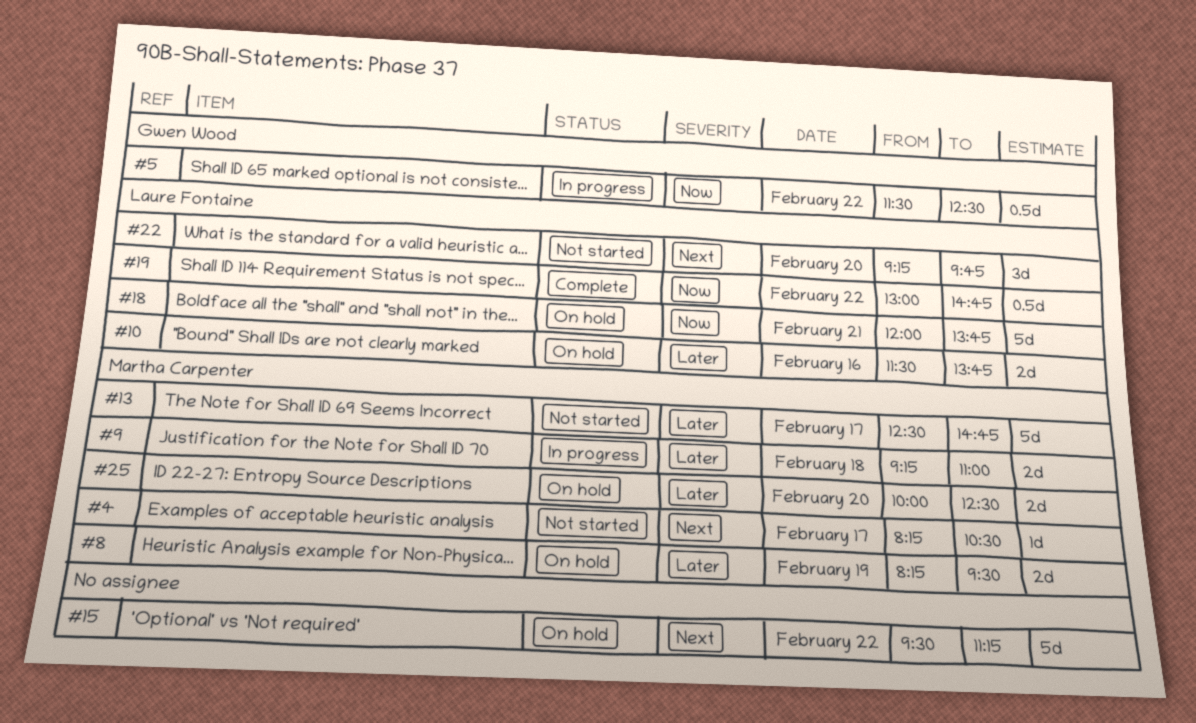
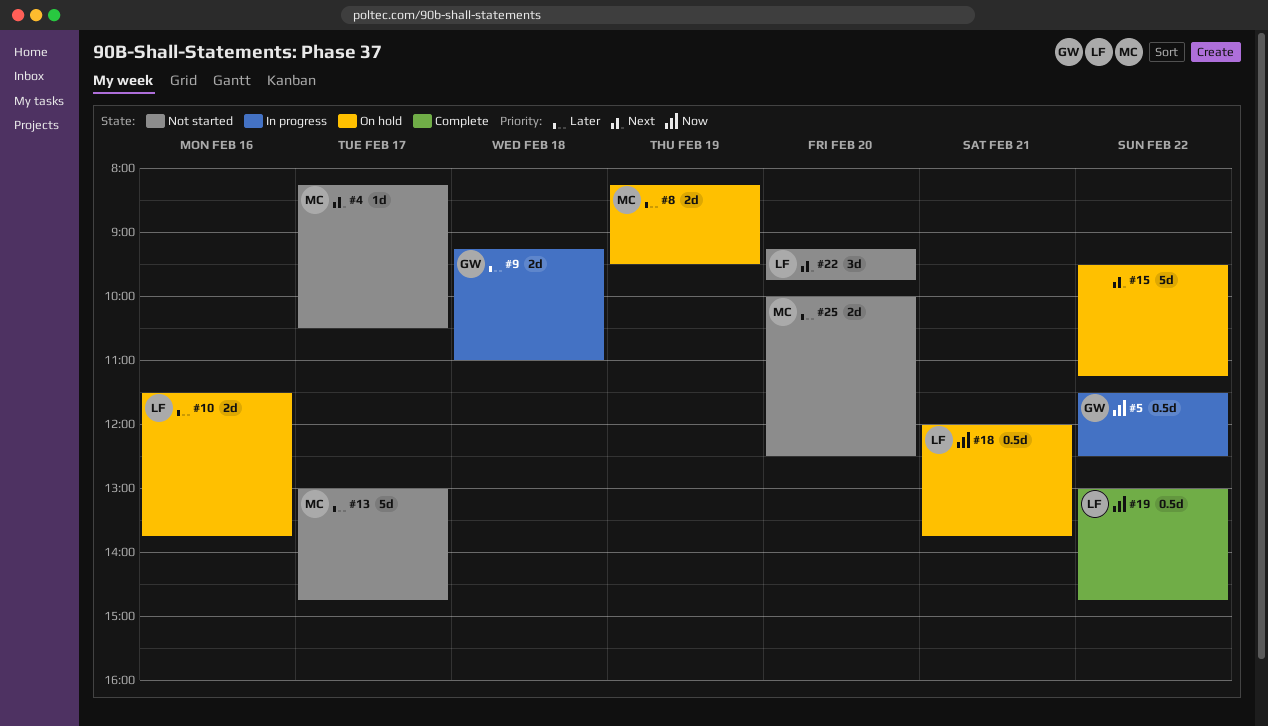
#9, owner: Martha Carpenter -> Gwen Wood
#13, begins: 12:30 -> 13:00
#18, estimate: 5d -> 0.5d
#25, status: On hold -> Not started

